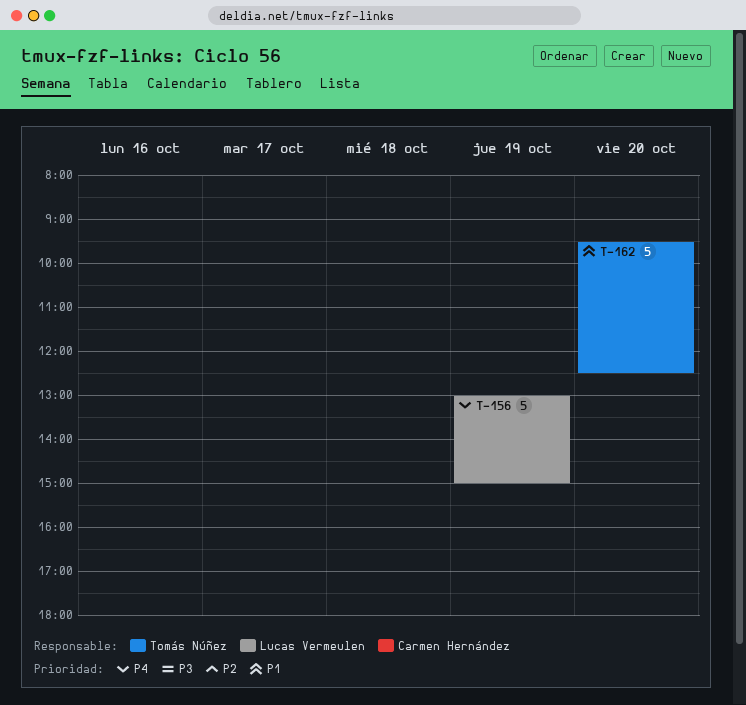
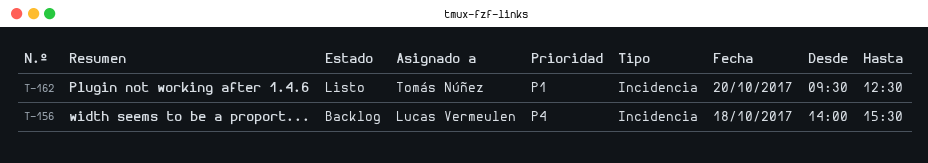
T-156, day: Oct 19 -> Oct 18
T-156, begins: 13:00 -> 14:00
T-156, ends: 15:00 -> 15:30

